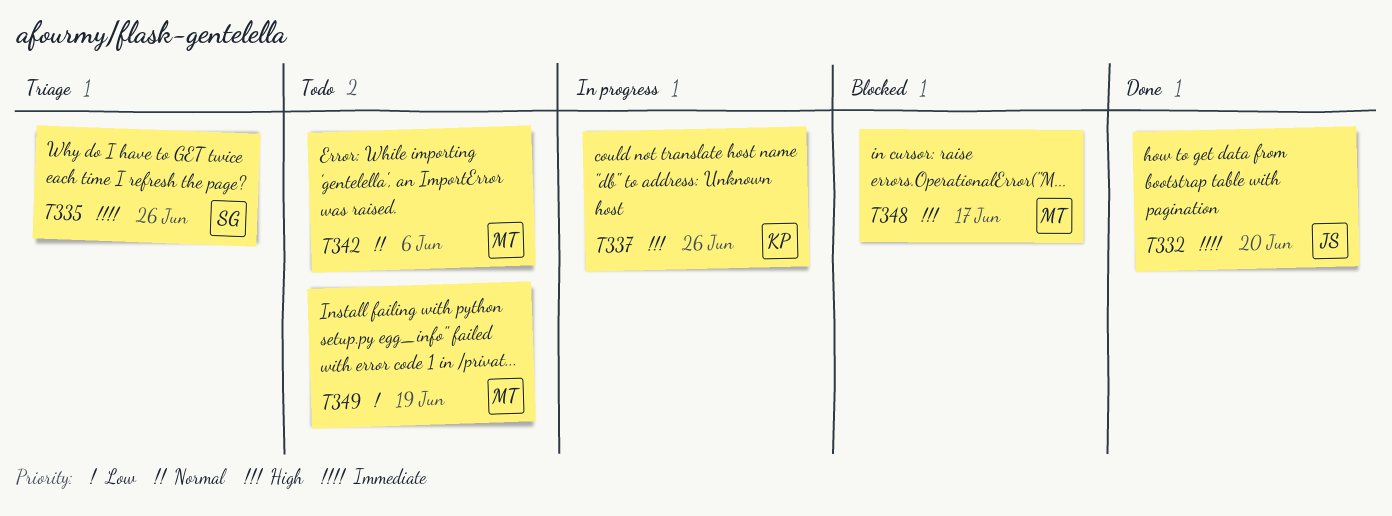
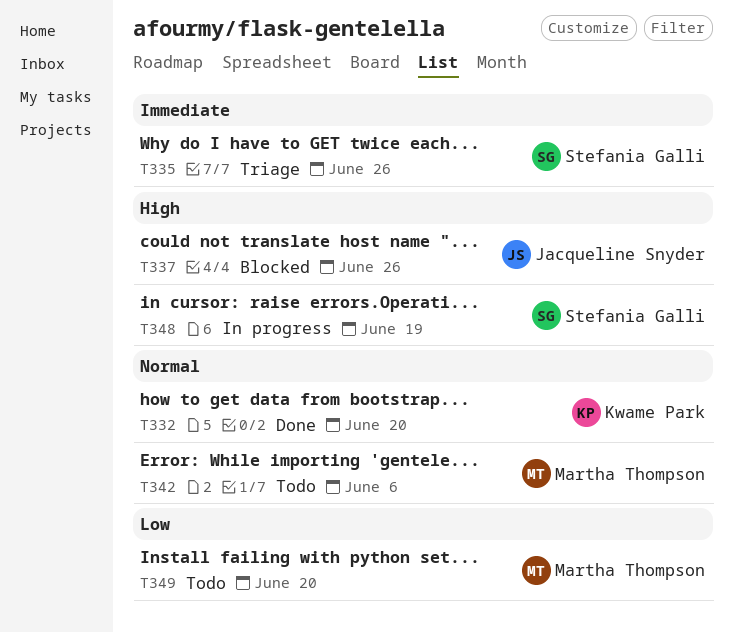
T332, owner: Jacqueline Snyder -> Kwame Park
T332, priority: Immediate -> Normal
T337, status: In progress -> Blocked
T337, owner: Kwame Park -> Jacqueline Snyder
T348, status: Blocked -> In progress
T348, owner: Martha Thompson -> Stefania Galli
T348, due: Jun 17 -> Jun 19
T349, due: Jun 19 -> Jun 20

